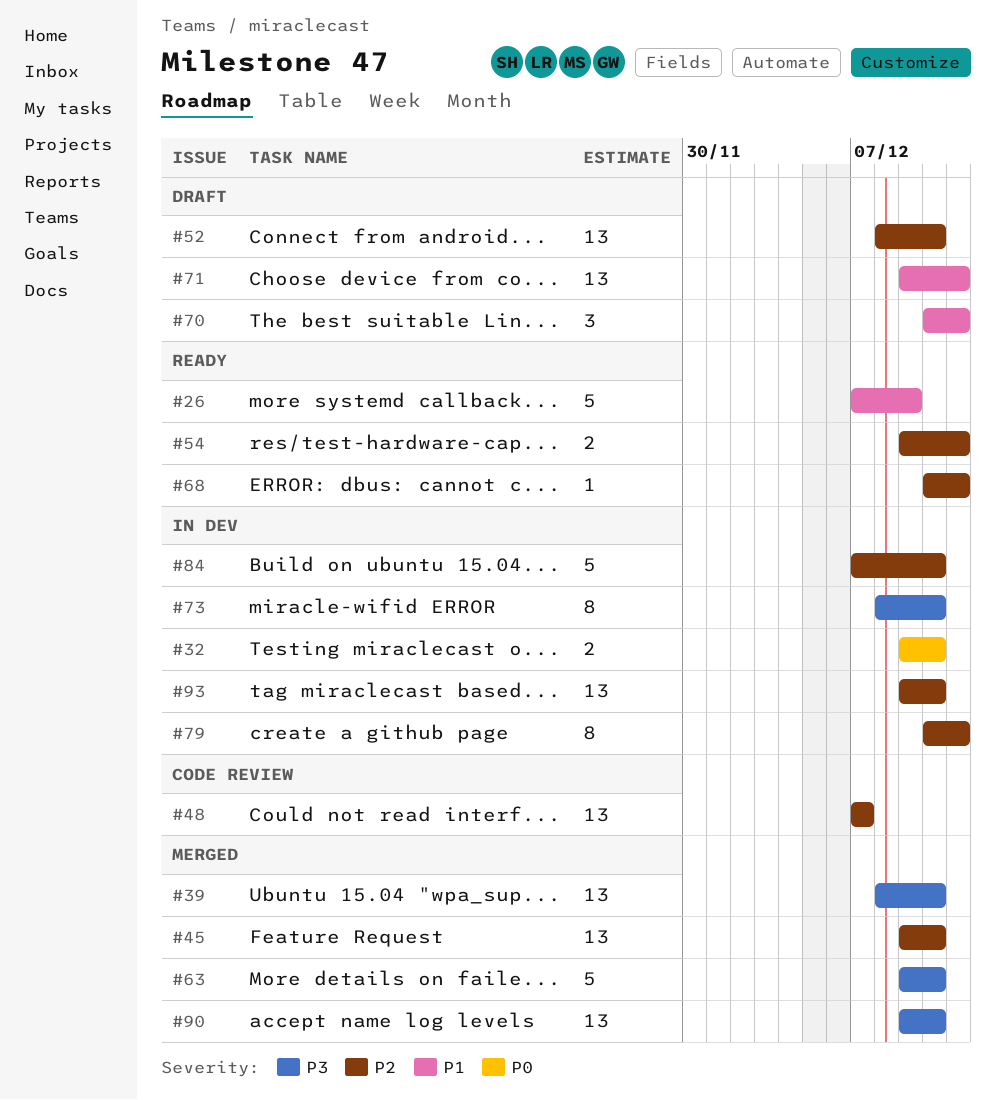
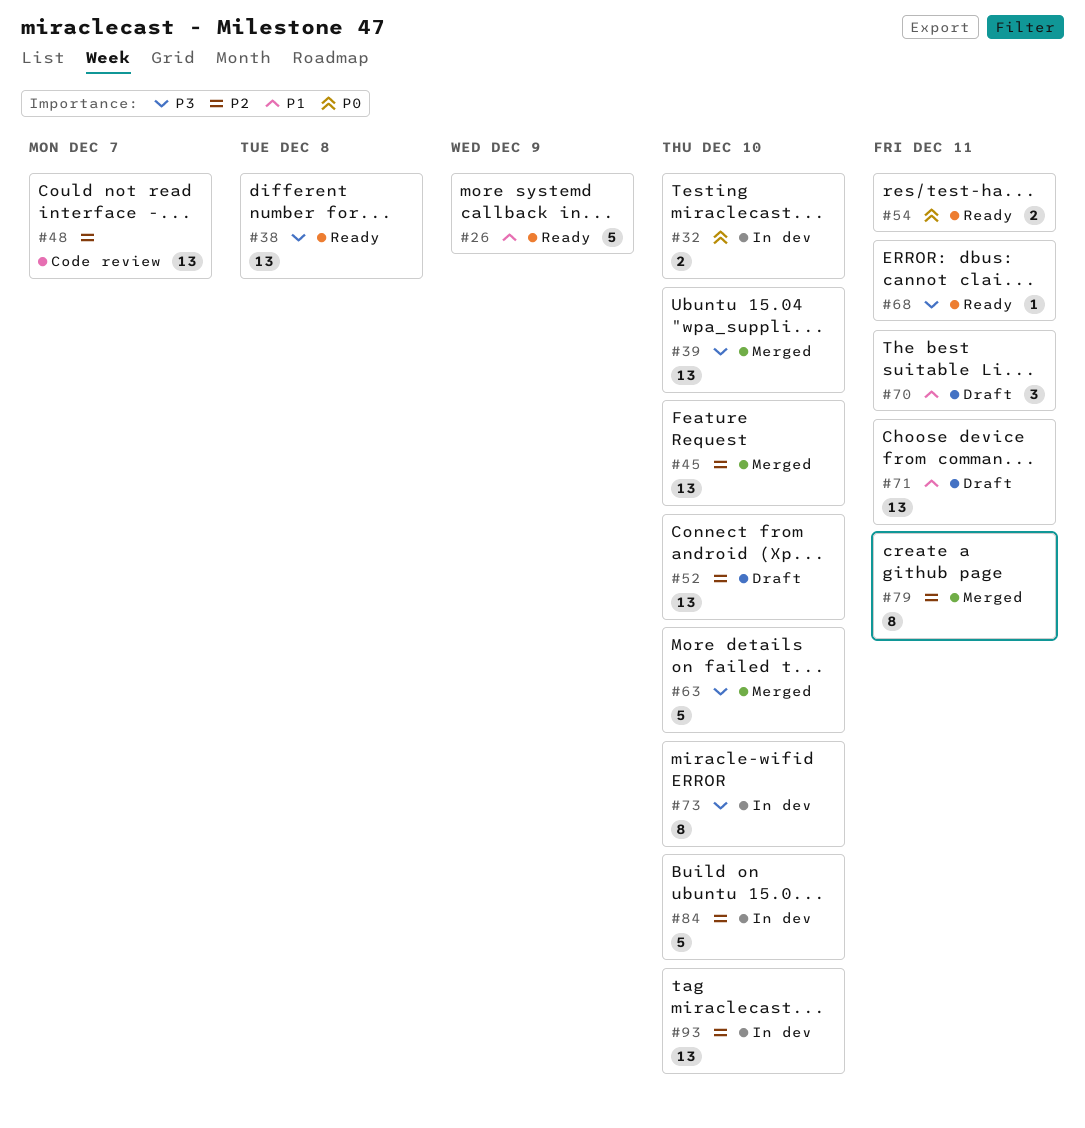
#38: none -> present
#54, priority: P2 -> P0
#68, priority: P2 -> P3
#79, status: In dev -> Merged
#90: present -> none

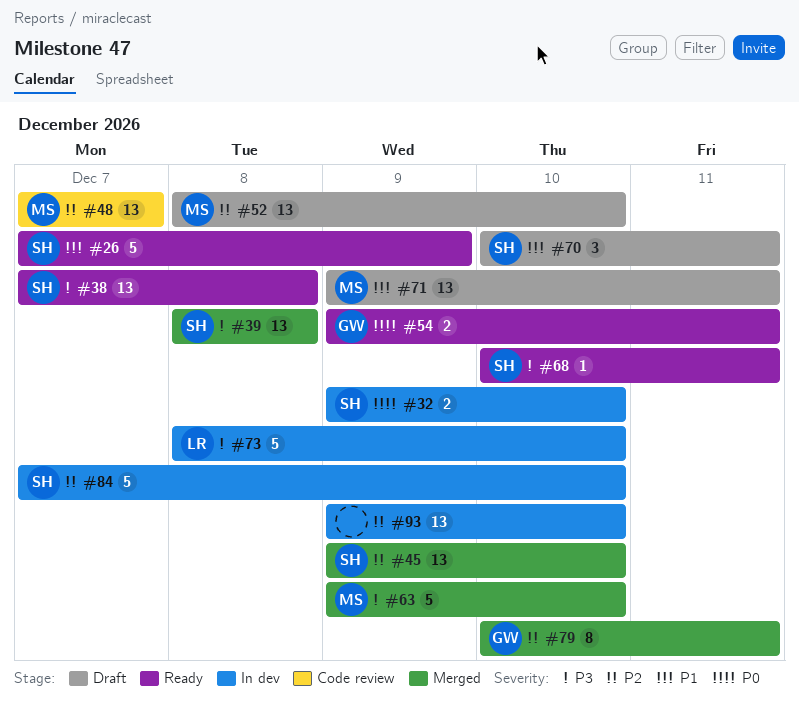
#39, due: Dec 10 -> Dec 8
#73, estimate: 8 -> 5

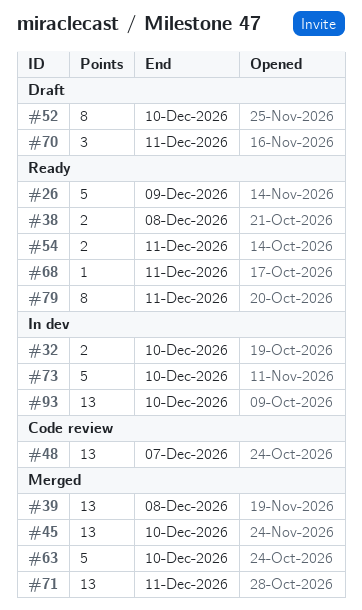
#38, estimate: 13 -> 2
#52, estimate: 13 -> 8
#71, status: Draft -> Merged
#79, status: Merged -> Ready
#84: present -> none

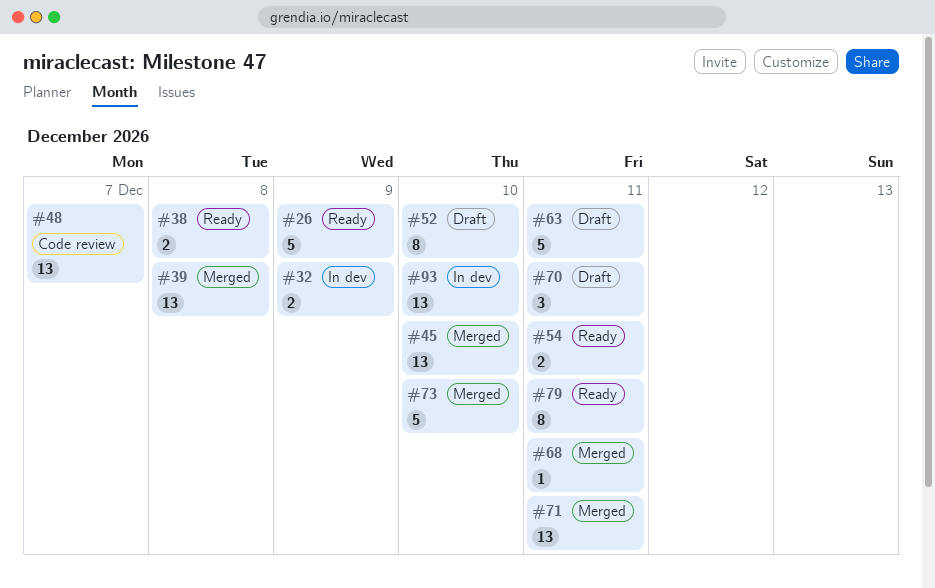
#32, due: Dec 10 -> Dec 9
#63, status: Merged -> Draft
#63, due: Dec 10 -> Dec 11
#68, status: Ready -> Merged
#73, status: In dev -> Merged

